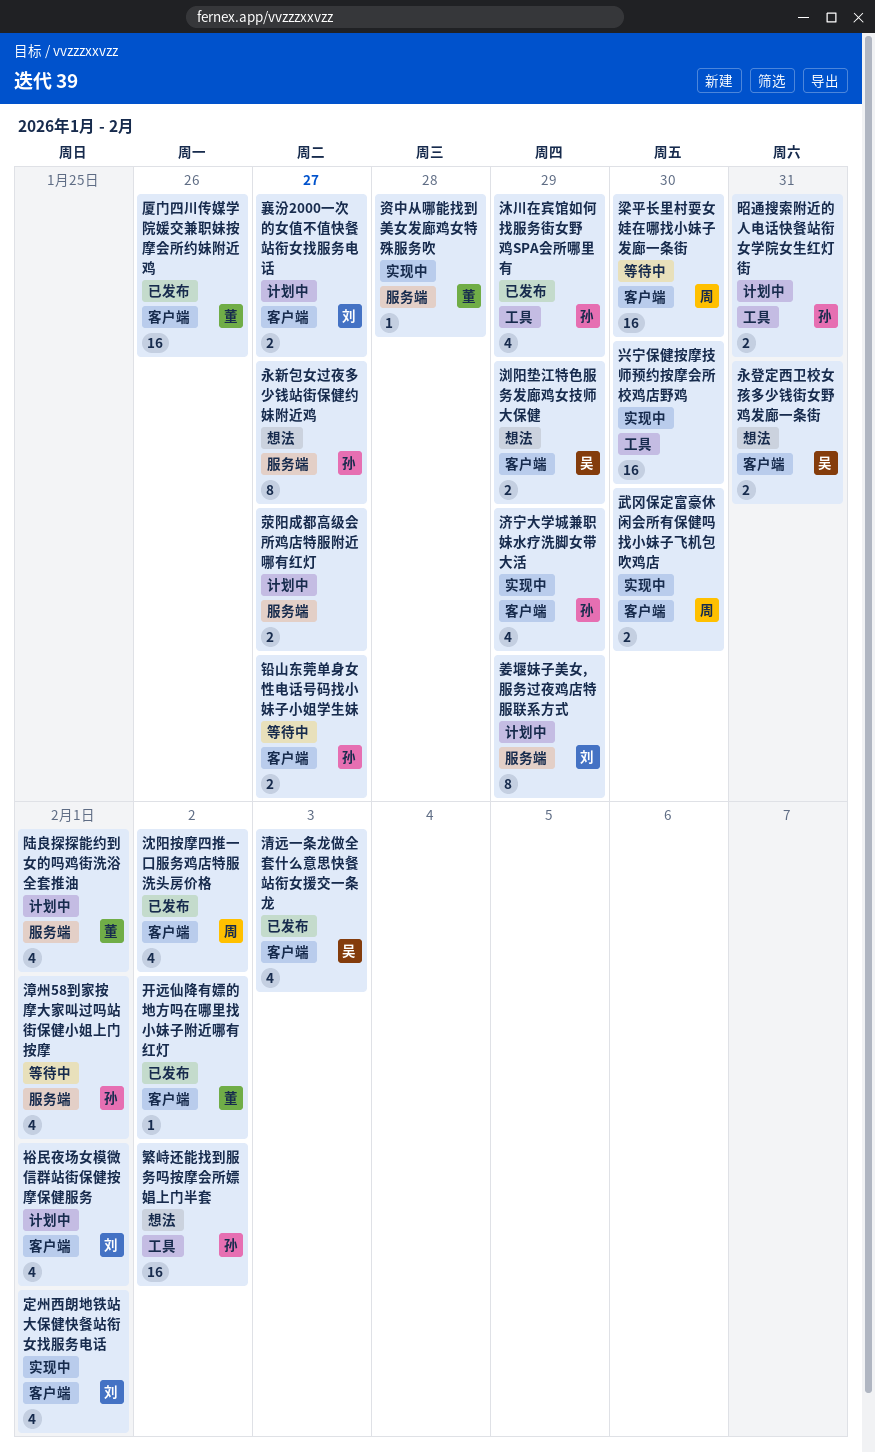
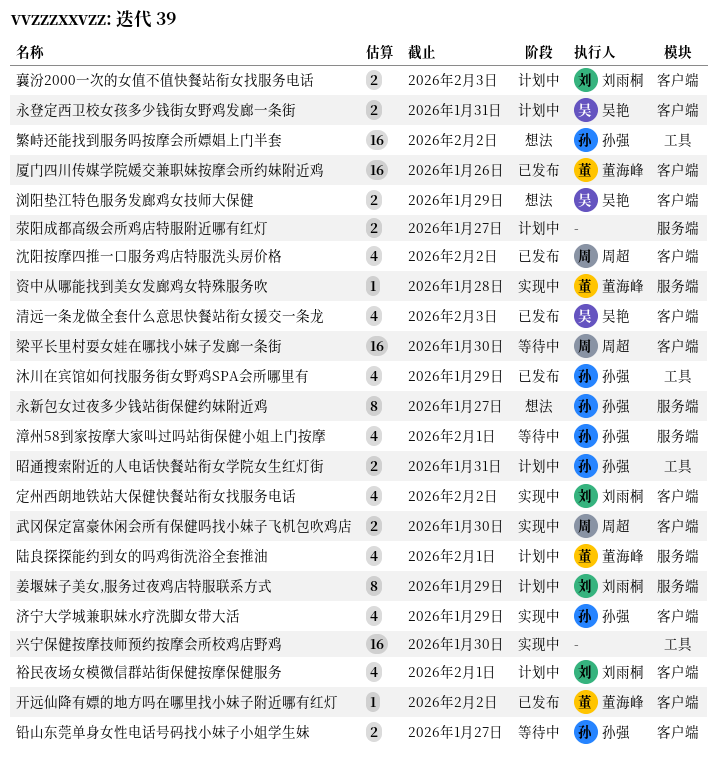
定州西朗地铁站大保健快餐站衔女找服务电话, due: Feb 1 -> Feb 2
永登定西卫校女孩多少钱街女野鸡发廊一条街, status: 想法 -> 计划中
襄汾2000一次的女值不值快餐站衔女找服务电话, due: Jan 27 -> Feb 3

